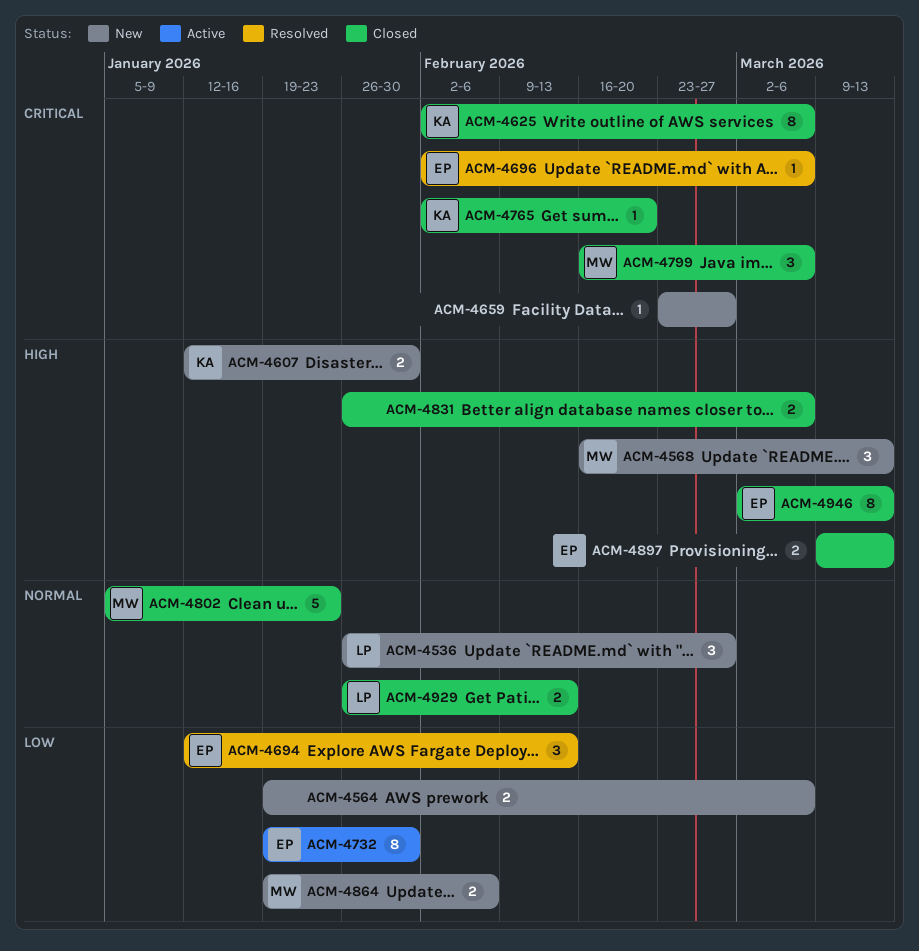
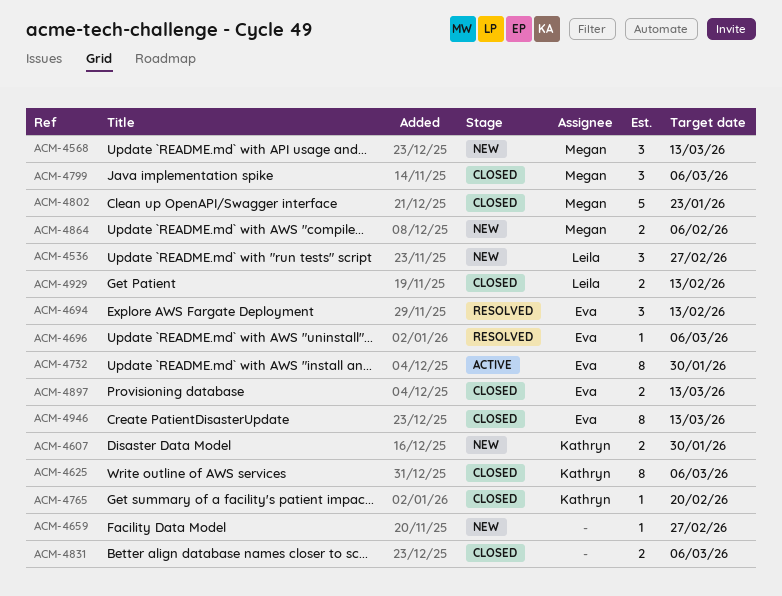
ACM-4564: present -> none

